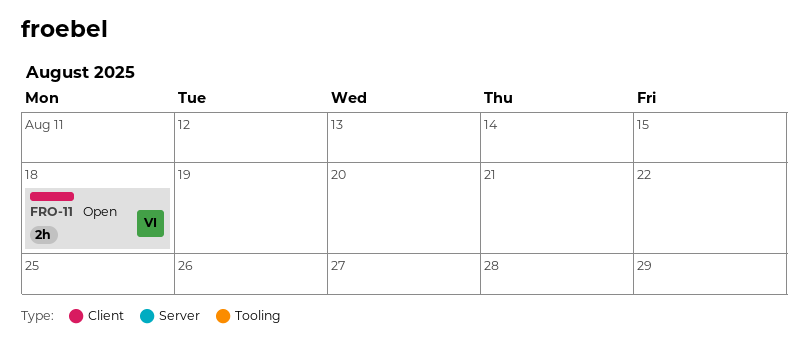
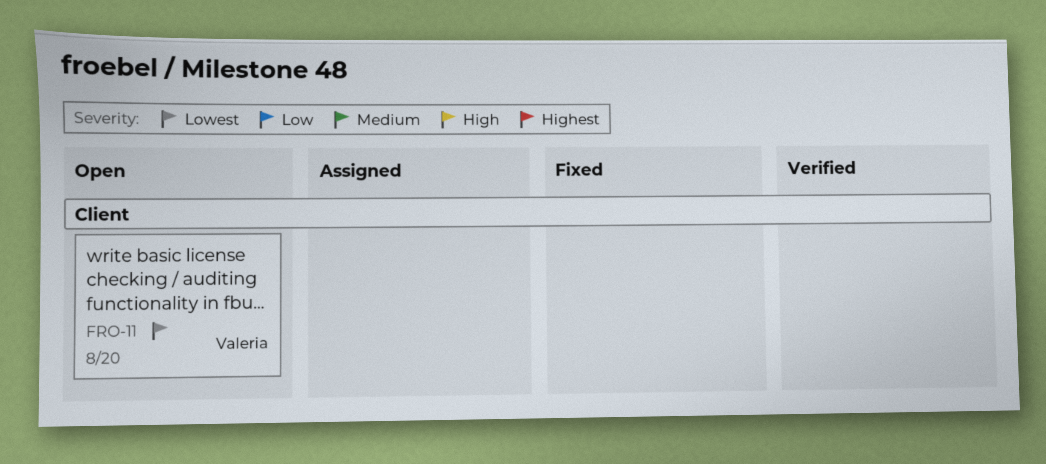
FRO-11, due: Aug 18 -> Aug 20

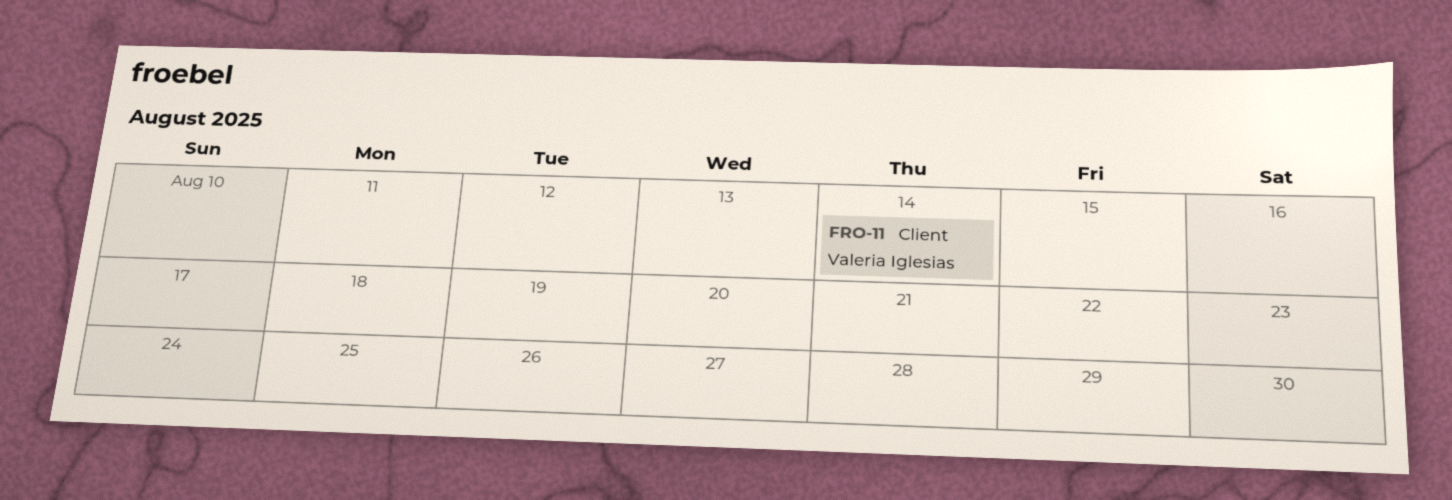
FRO-11, due: Aug 20 -> Aug 14

